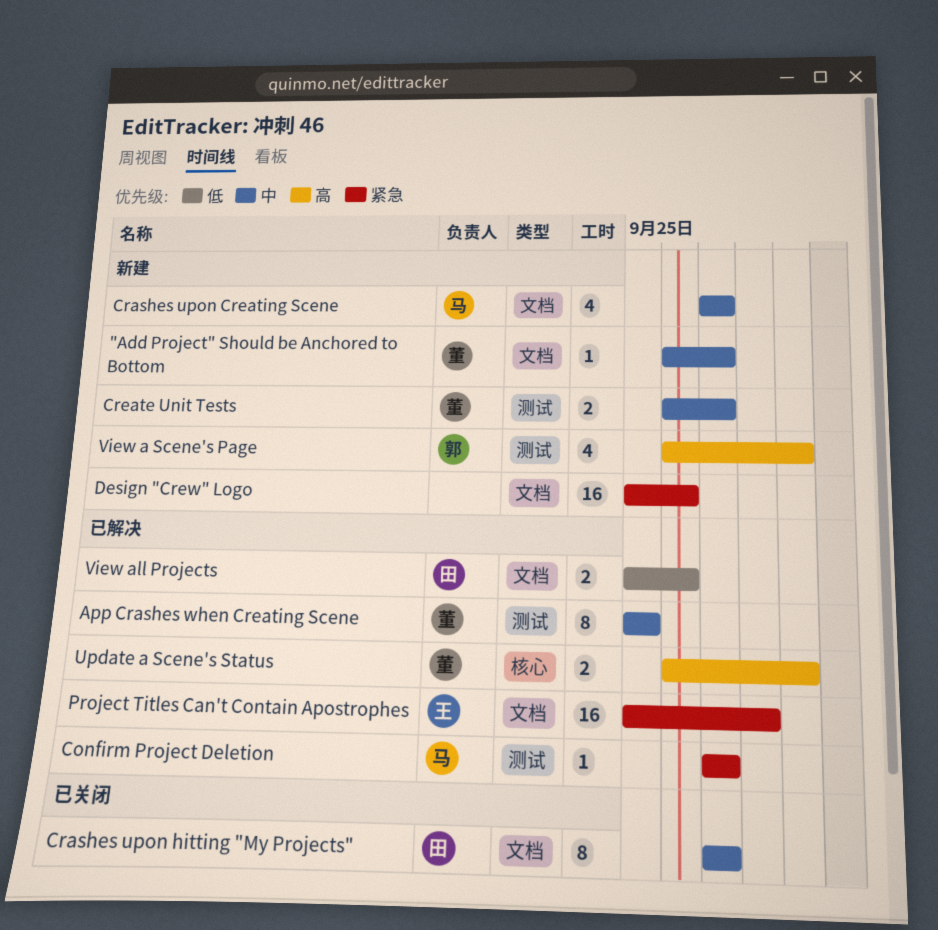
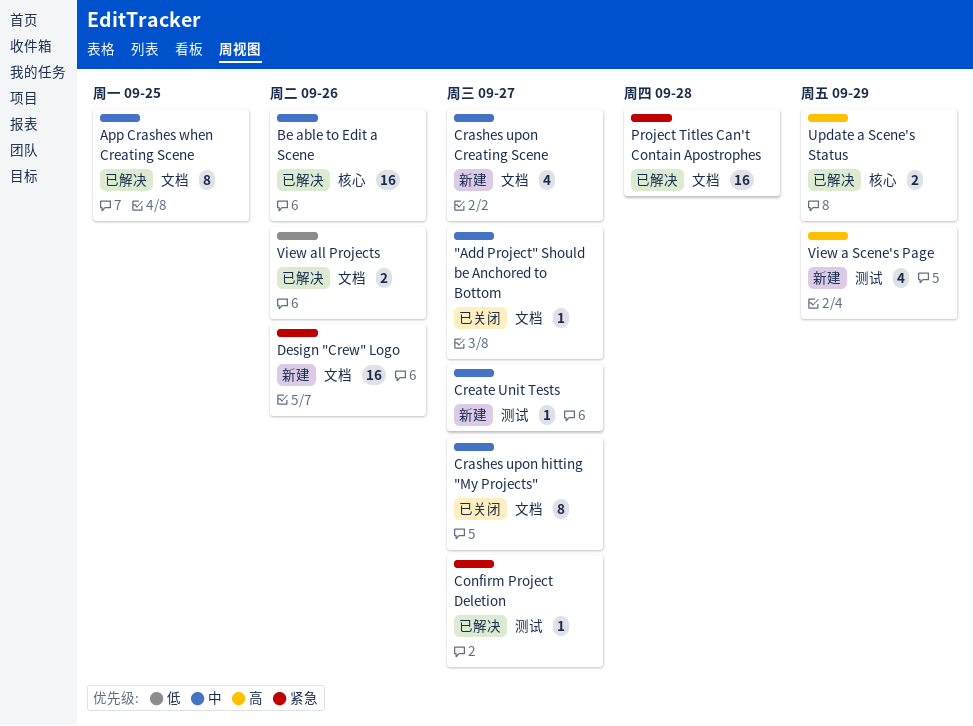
"Add Project" Should be Anchored to Bottom, status: 新建 -> 已关闭
App Crashes when Creating Scene, label: 测试 -> 文档
Be able to Edit a Scene: none -> present
Create Unit Tests, estimate: 2 -> 1

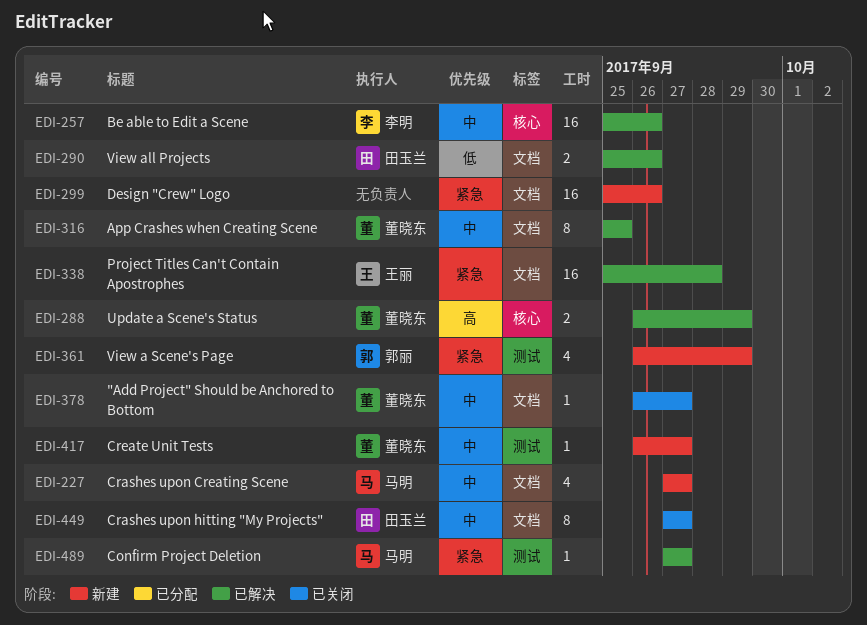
View a Scene's Page, priority: 高 -> 紧急

